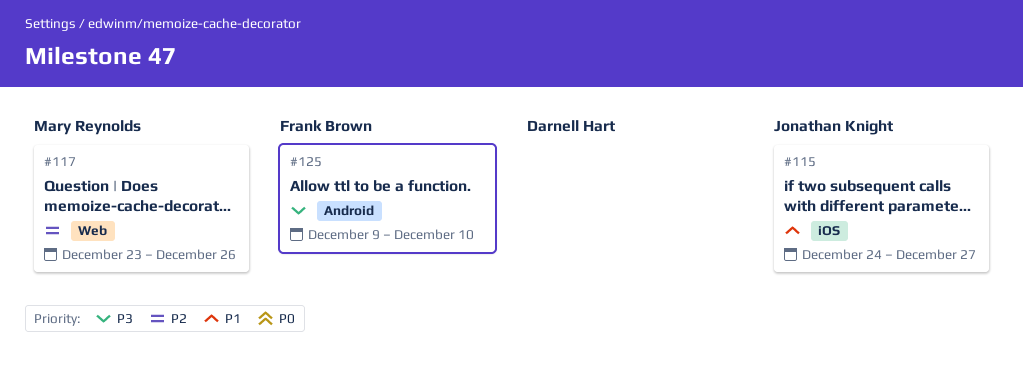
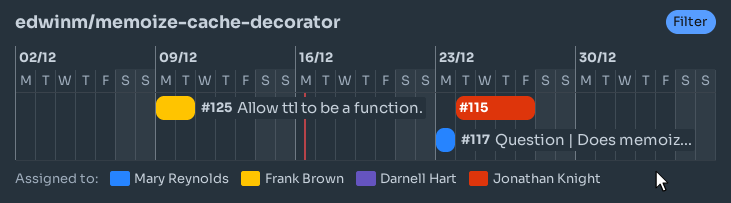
#117, due: Dec 26 -> Dec 23

